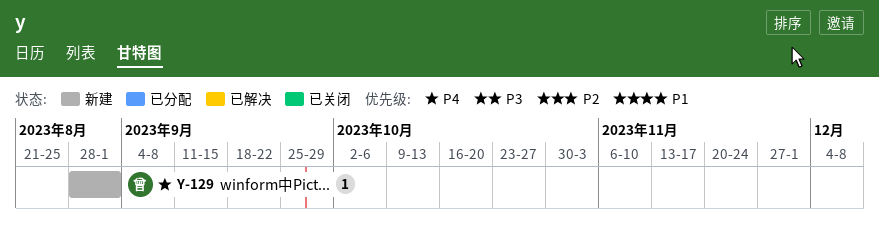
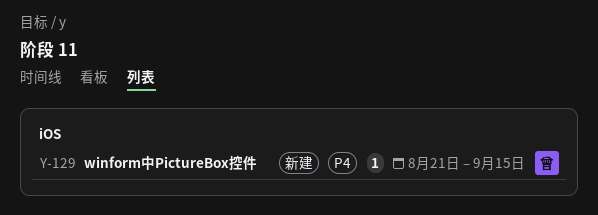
Y-129, start: Aug 28 -> Aug 21
Y-129, due: Sep 1 -> Sep 15

